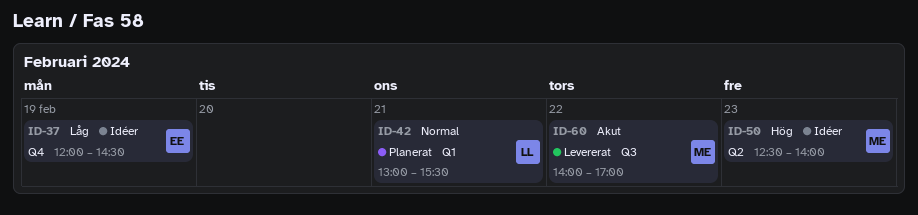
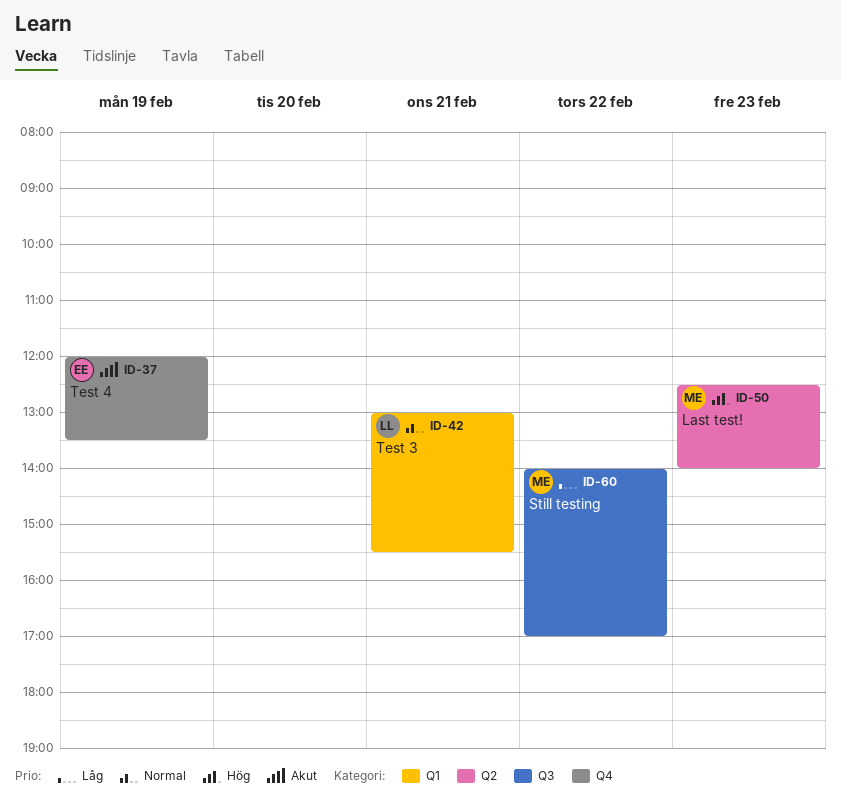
ID-37, priority: Låg -> Akut
ID-37, ends: 14:30 -> 13:30
ID-60, priority: Akut -> Låg

